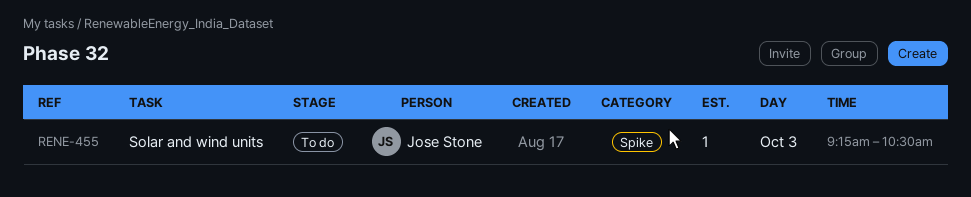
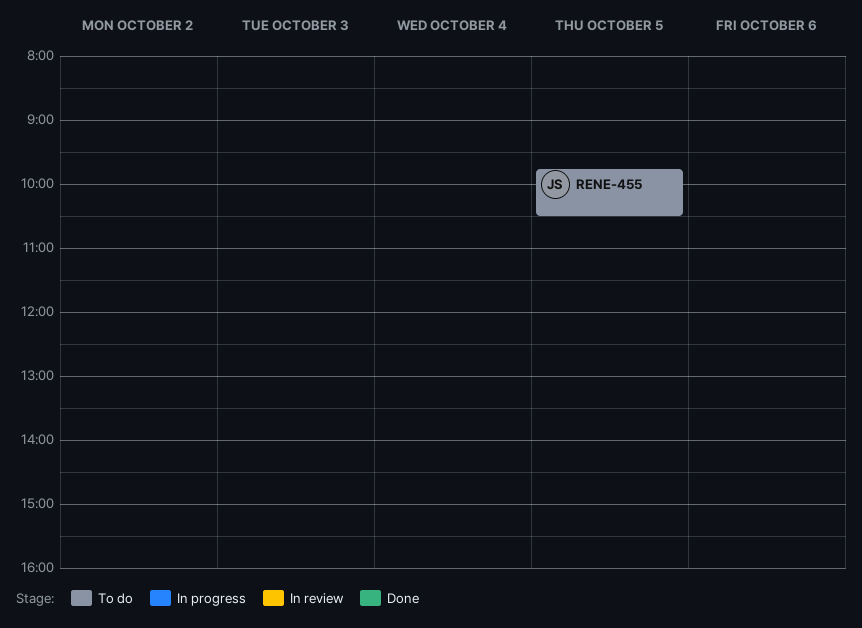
RENE-455, day: Oct 3 -> Oct 5
RENE-455, begins: 09:15 -> 09:45

